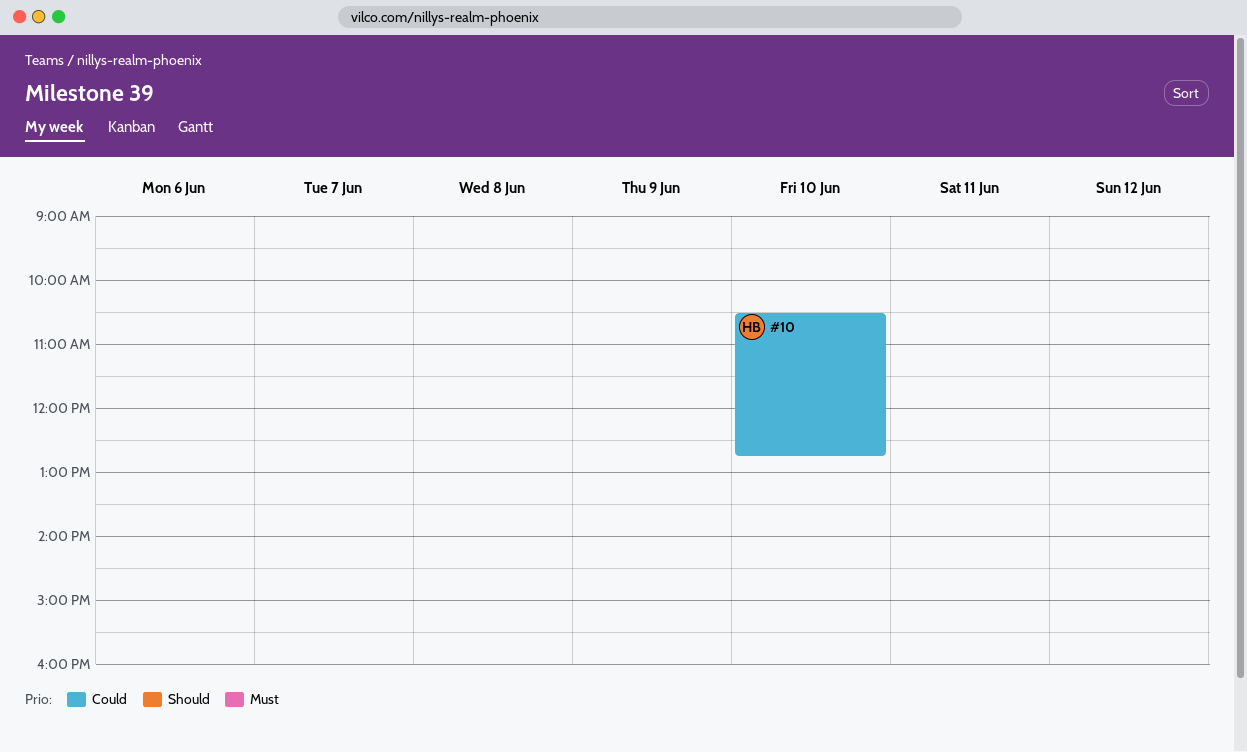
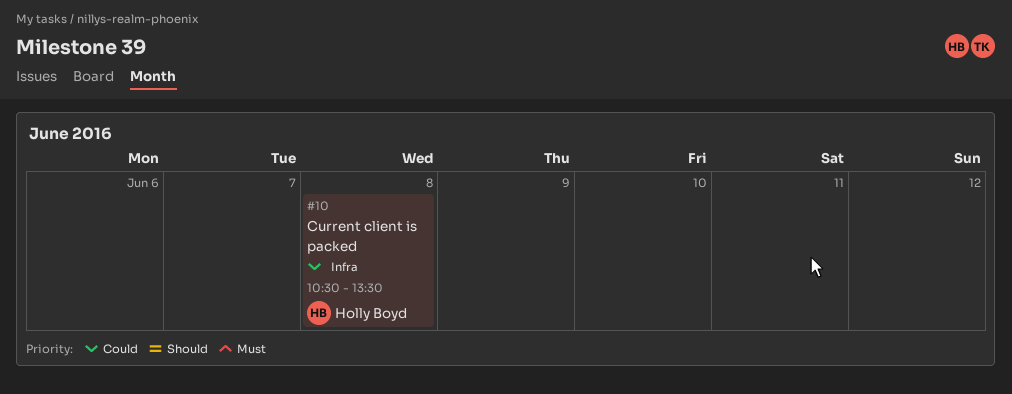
#10, day: Jun 10 -> Jun 8
#10, ends: 12:45 -> 13:30

